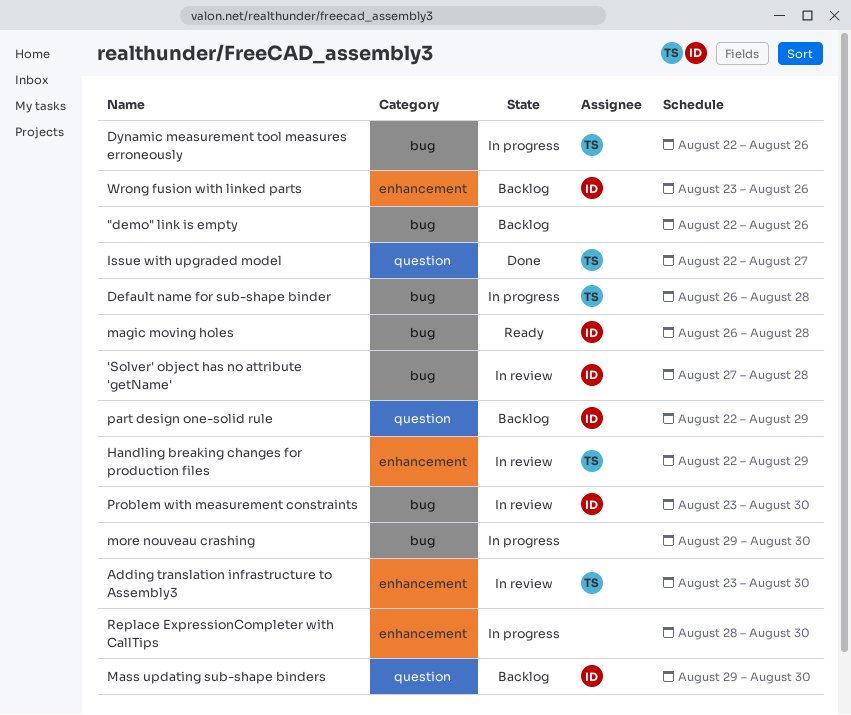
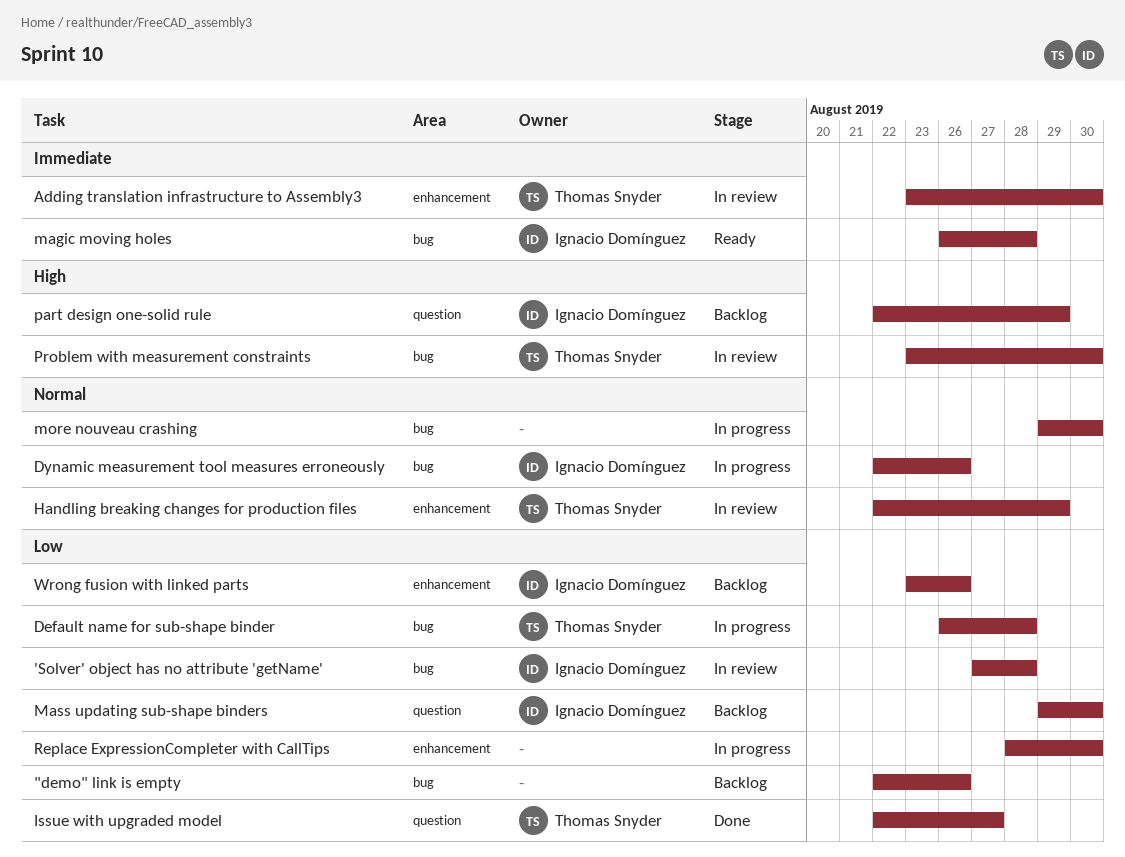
Dynamic measurement tool measures erroneously, owner: Thomas Snyder -> Ignacio Domínguez
Problem with measurement constraints, owner: Ignacio Domínguez -> Thomas Snyder

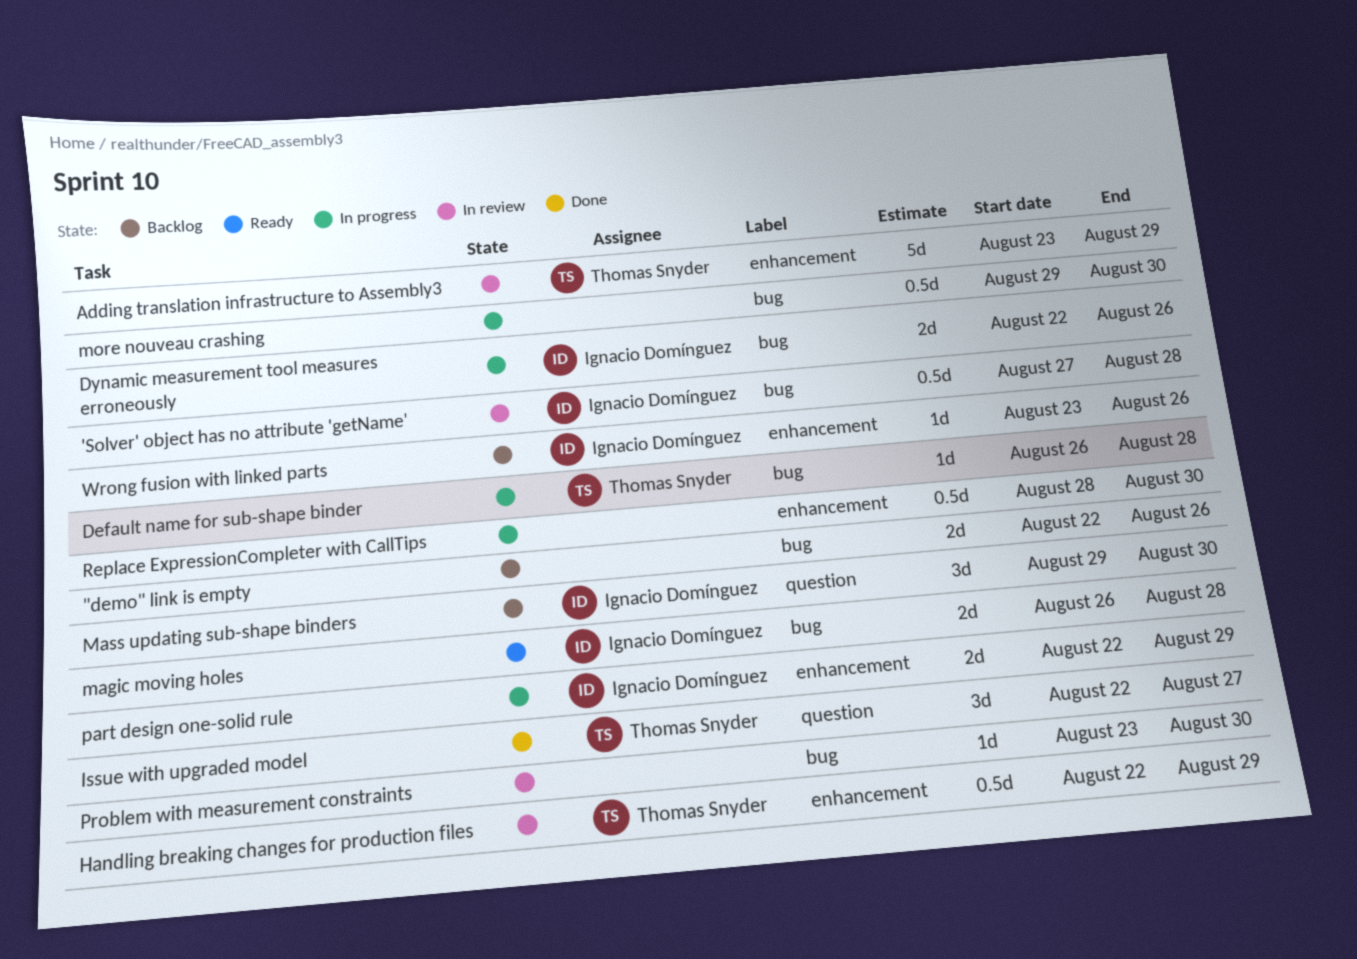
Adding translation infrastructure to Assembly3, due: Aug 30 -> Aug 29
part design one-solid rule, status: Backlog -> In progress
part design one-solid rule, label: question -> enhancement
Problem with measurement constraints, owner: Thomas Snyder -> none

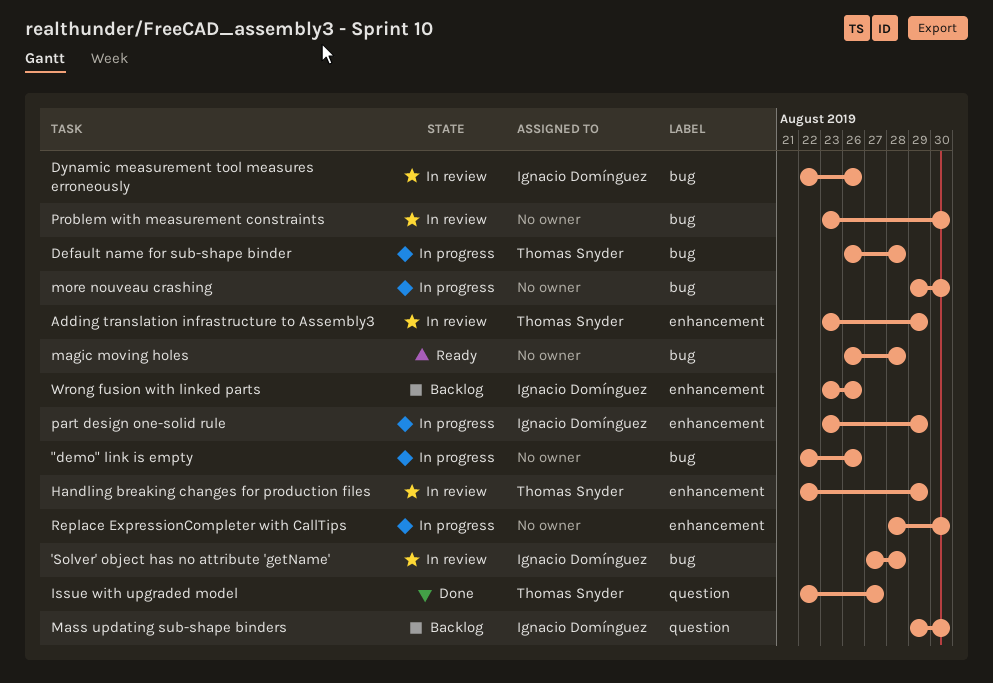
"demo" link is empty, status: Backlog -> In progress
Dynamic measurement tool measures erroneously, status: In progress -> In review
magic moving holes, owner: Ignacio Domínguez -> none
part design one-solid rule, start: Aug 22 -> Aug 23

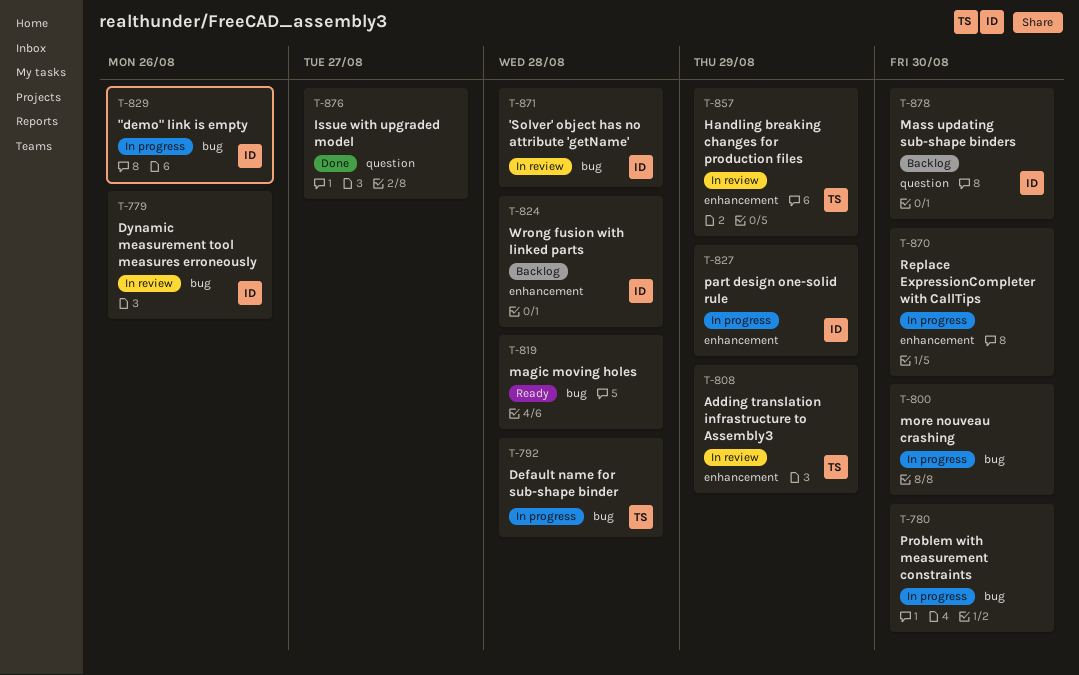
"demo" link is empty, owner: none -> Ignacio Domínguez
Issue with upgraded model, owner: Thomas Snyder -> none
Problem with measurement constraints, status: In review -> In progress
Wrong fusion with linked parts, due: Aug 26 -> Aug 28

